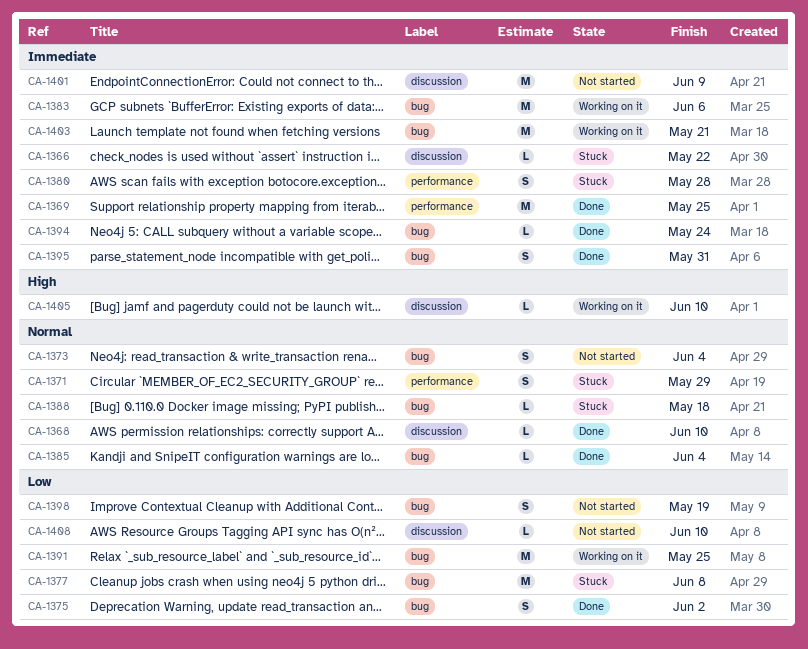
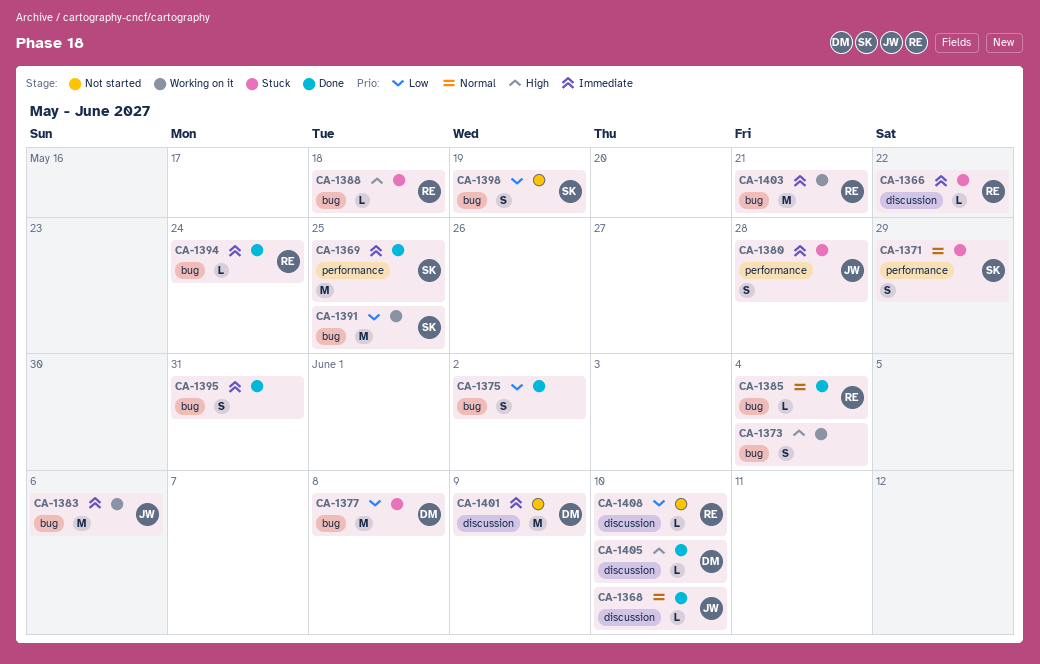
CA-1373, status: Not started -> Working on it
CA-1373, priority: Normal -> High
CA-1388, priority: Normal -> High
CA-1405, status: Working on it -> Done

